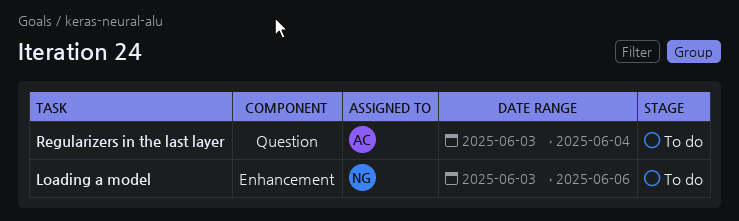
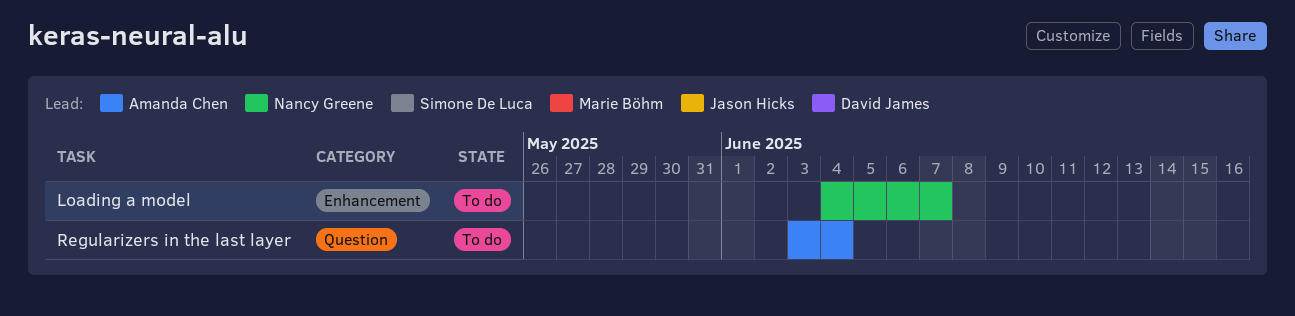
Loading a model, start: Jun 3 -> Jun 4
Loading a model, due: Jun 6 -> Jun 7

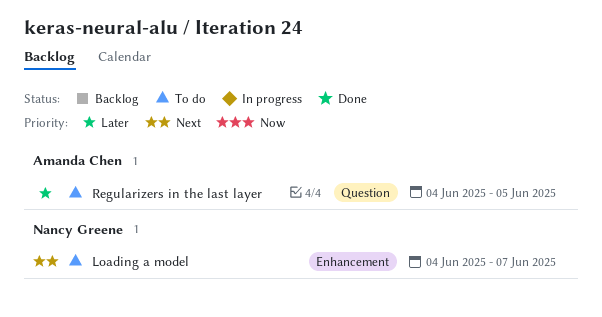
Regularizers in the last layer, start: Jun 3 -> Jun 4
Regularizers in the last layer, due: Jun 4 -> Jun 5

